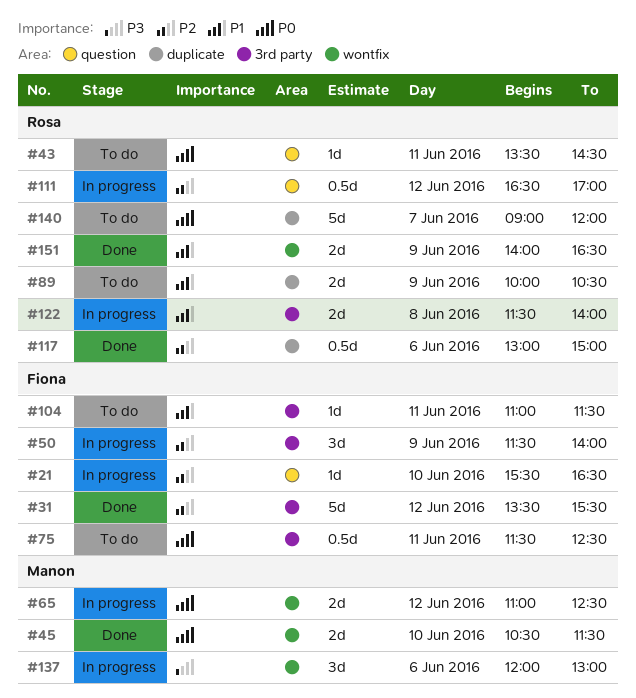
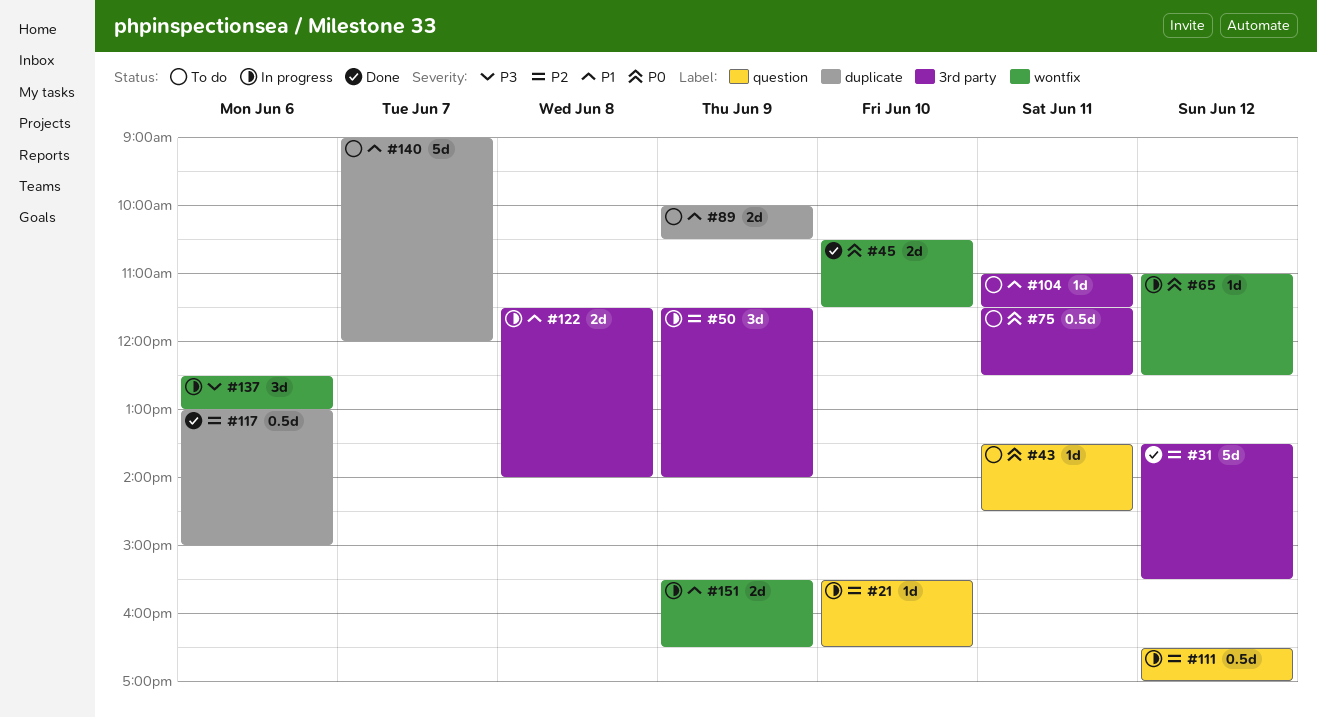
#65, estimate: 2d -> 1d
#137, begins: 12:00 -> 12:30
#140, priority: P0 -> P1
#151, status: Done -> In progress
#151, begins: 14:00 -> 15:30

